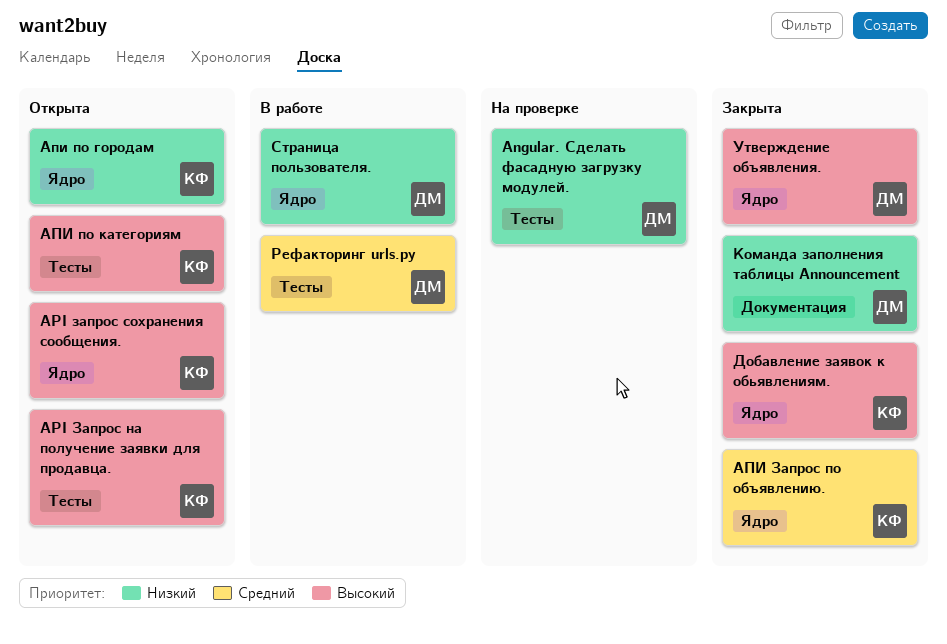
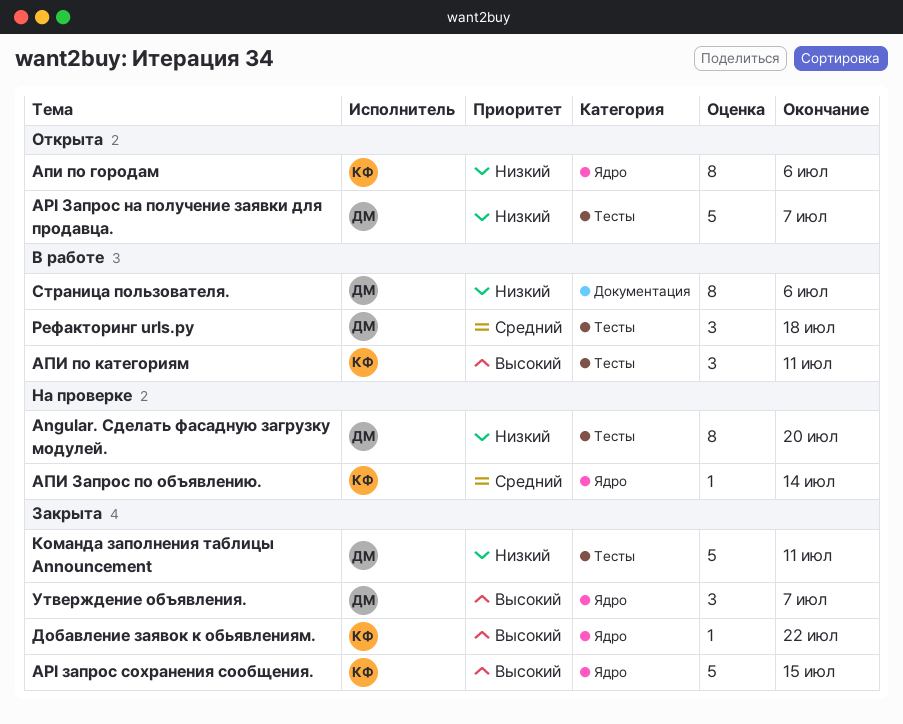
API Запрос на получение заявки для продавца., owner: КФ -> ДМ
API Запрос на получение заявки для продавца., priority: Высокий -> Низкий
API запрос сохранения сообщения., status: Открыта -> Закрыта
АПИ Запрос по объявлению., status: Закрыта -> На проверке
АПИ по категориям, status: Открыта -> В работе
Команда заполнения таблицы Announcement, label: Документация -> Тесты
Страница пользователя., label: Ядро -> Документация

